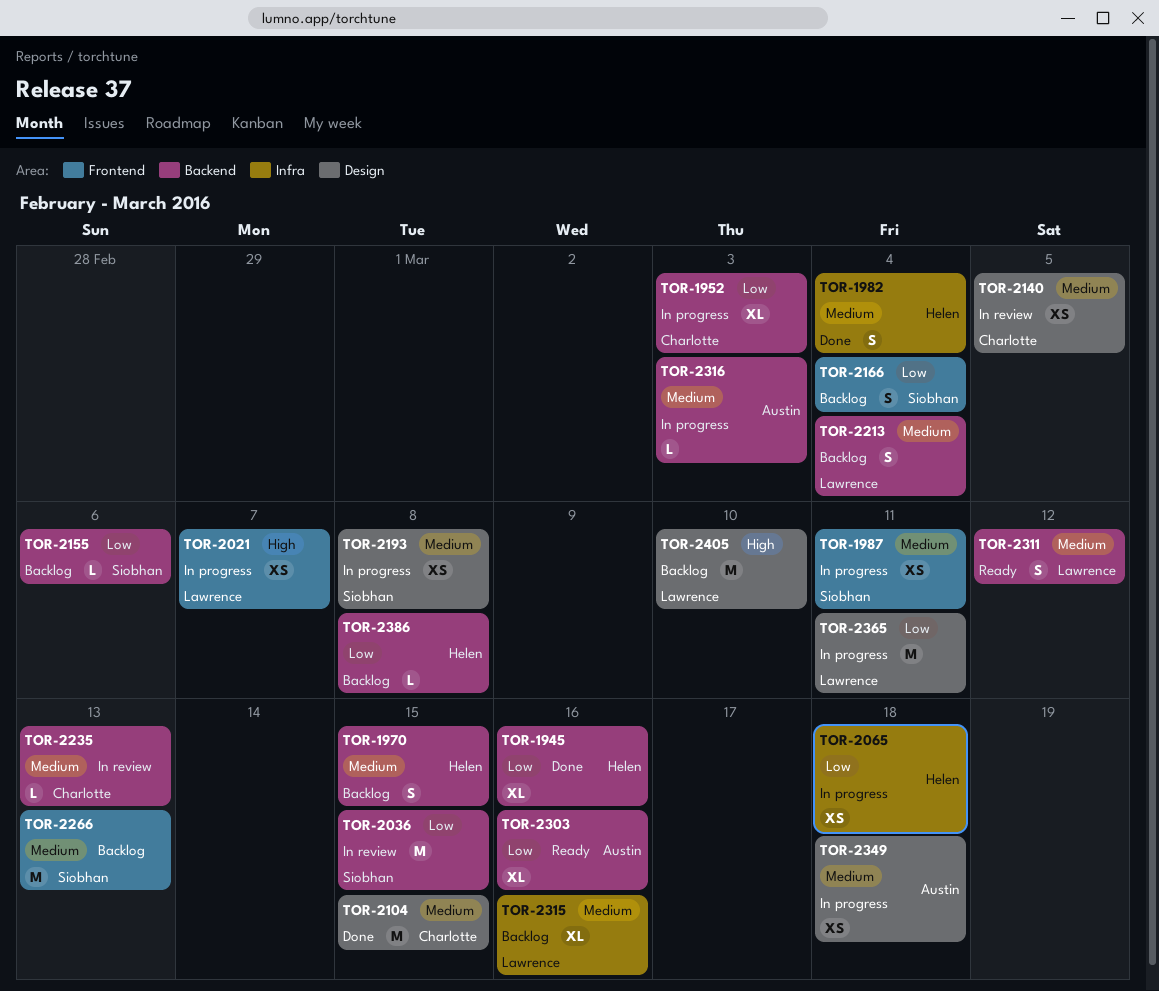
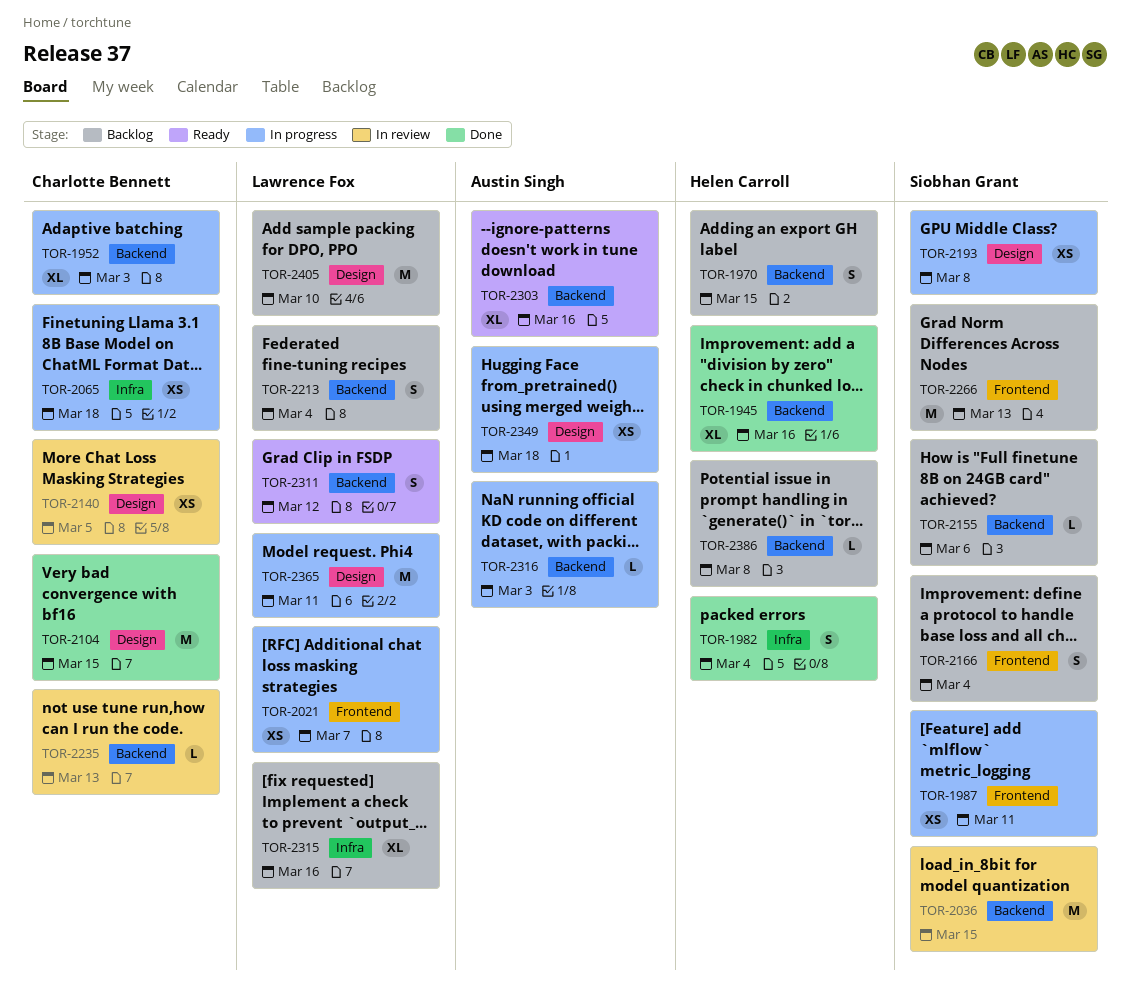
TOR-2065, owner: Helen Carroll -> Charlotte Bennett

